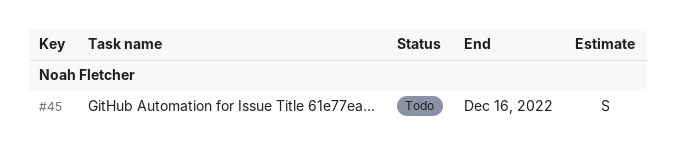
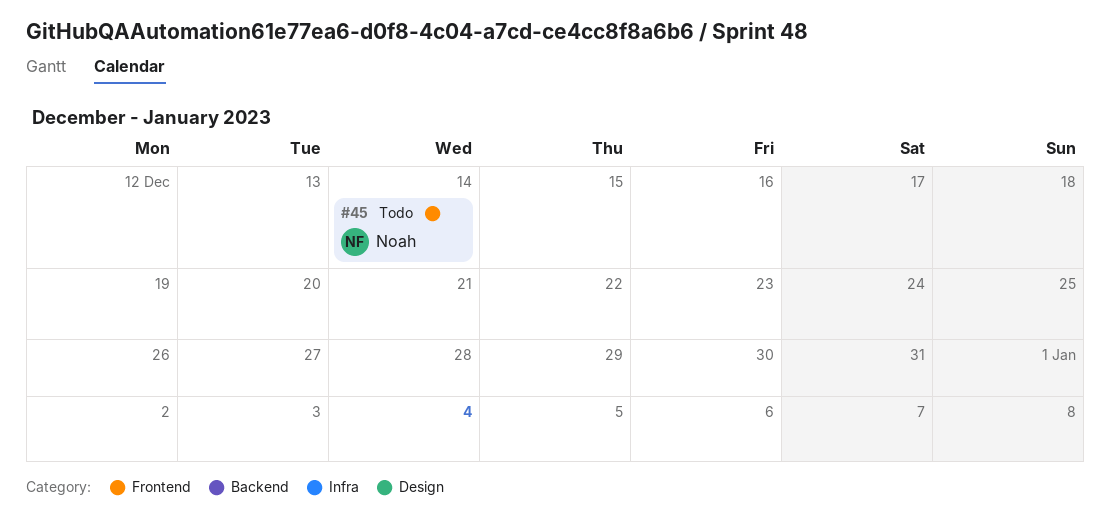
#45, due: Dec 16 -> Dec 14

